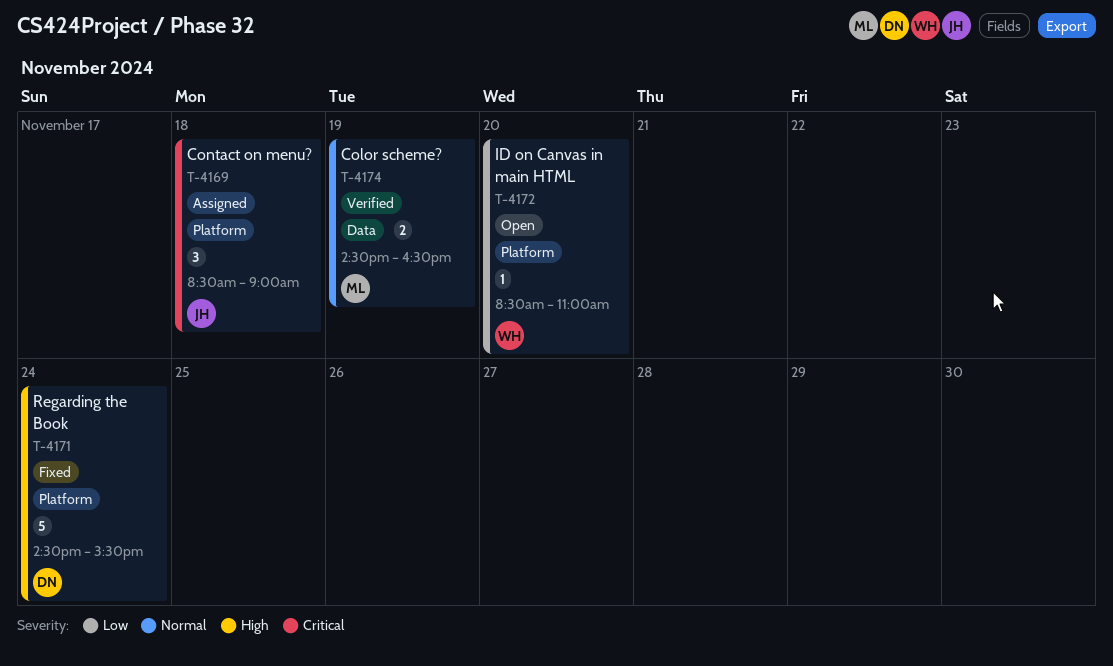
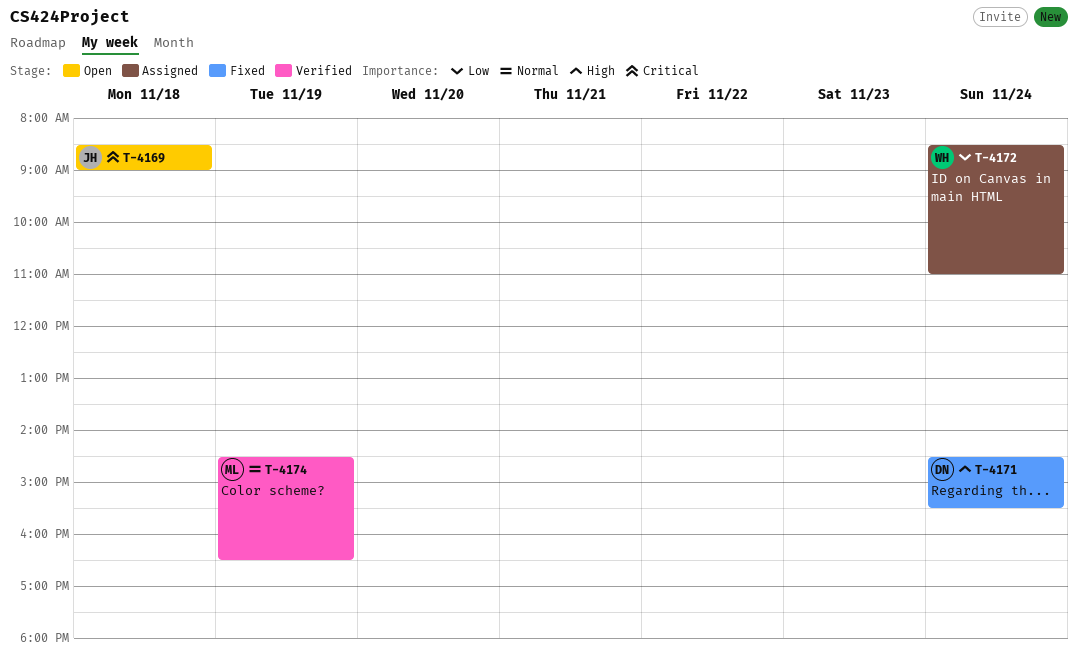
T-4169, status: Assigned -> Open
T-4172, status: Open -> Assigned
T-4172, day: Nov 20 -> Nov 24

